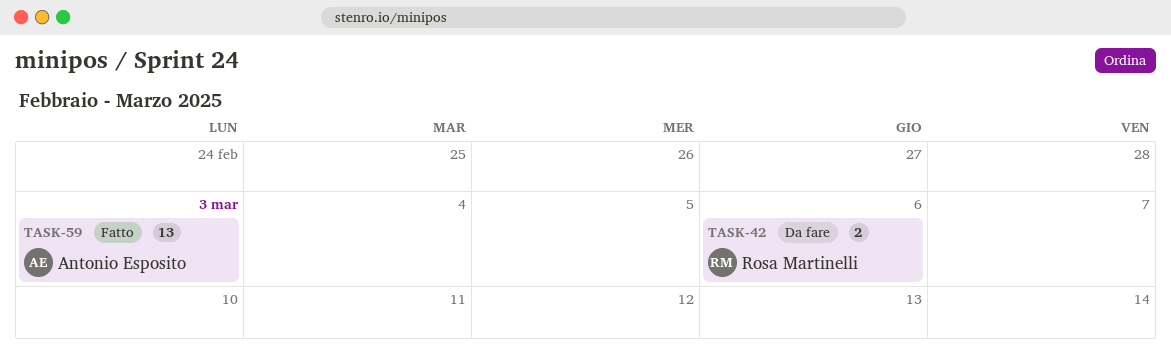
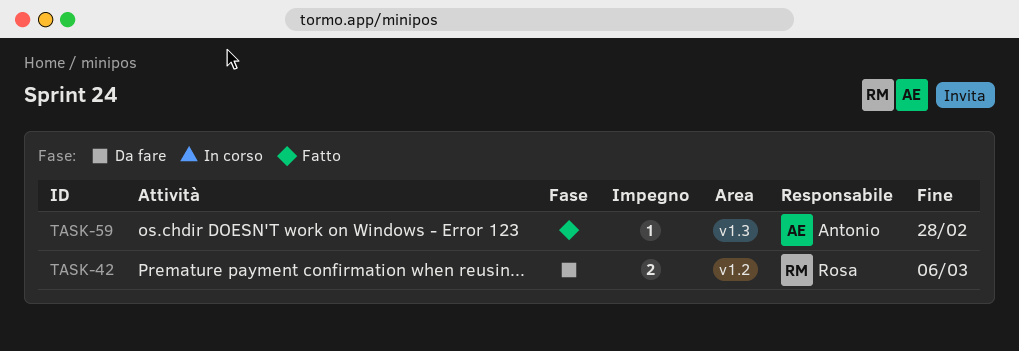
TASK-59, estimate: 13 -> 1
TASK-59, due: Mar 3 -> Feb 28

